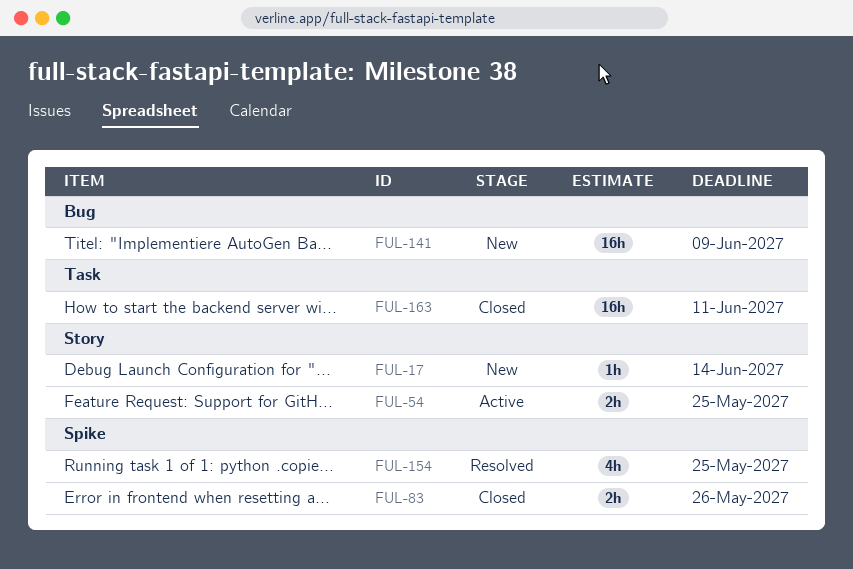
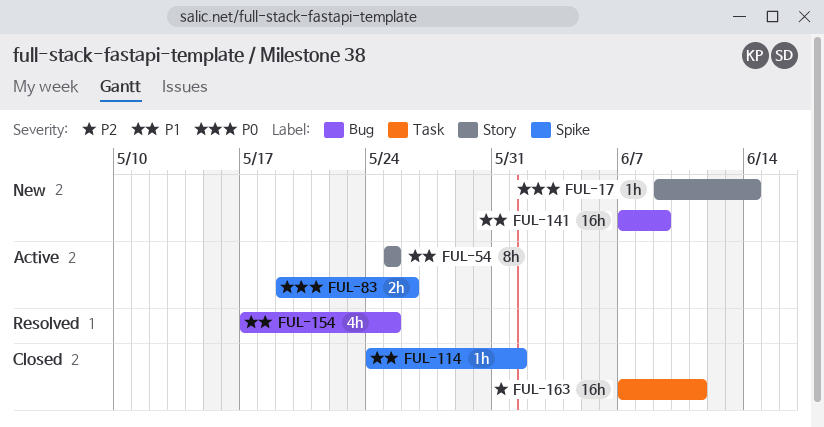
FUL-54, estimate: 2h -> 8h
FUL-83, status: Closed -> Active
FUL-114: none -> present
FUL-154, label: Spike -> Bug

